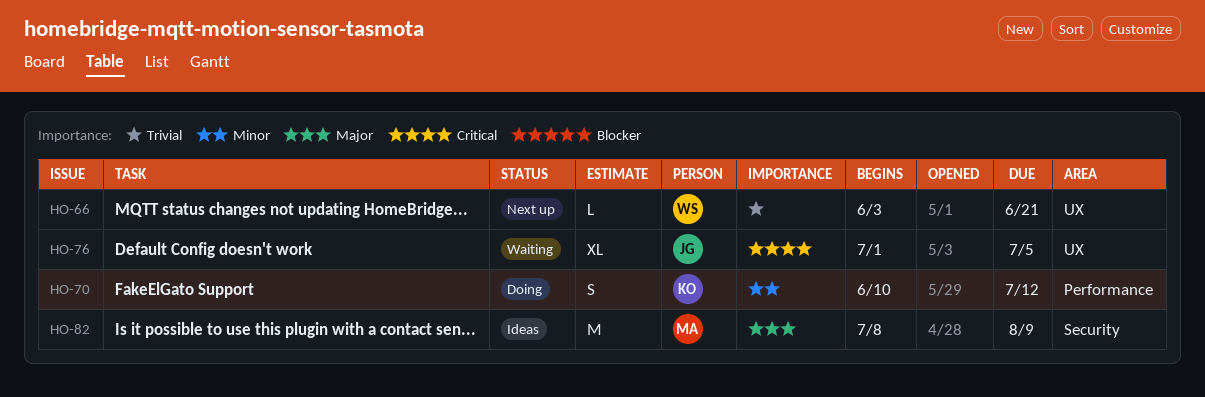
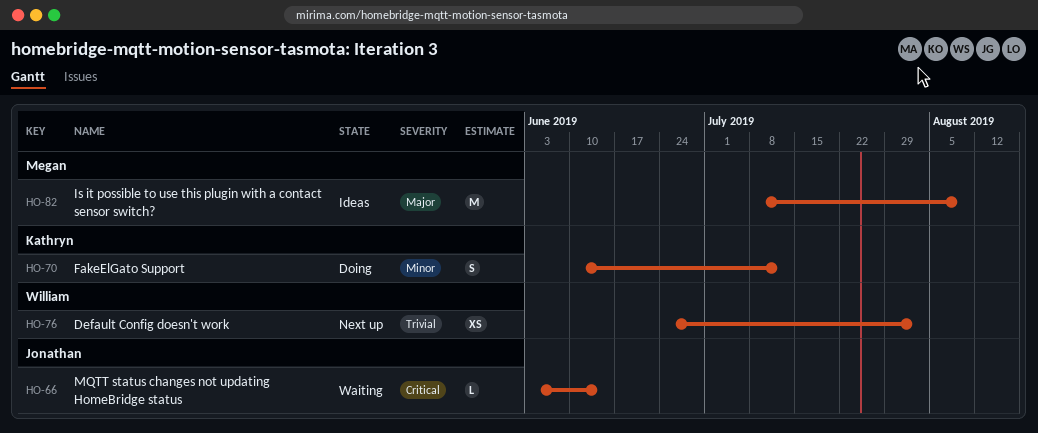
HO-66, status: Next up -> Waiting
HO-66, owner: William -> Jonathan
HO-66, priority: Trivial -> Critical
HO-66, due: Jun 21 -> Jun 14
HO-76, status: Waiting -> Next up
HO-76, owner: Jonathan -> William
HO-76, priority: Critical -> Trivial
HO-76, estimate: XL -> XS
HO-76, start: Jul 1 -> Jun 24
HO-76, due: Jul 5 -> Aug 2

